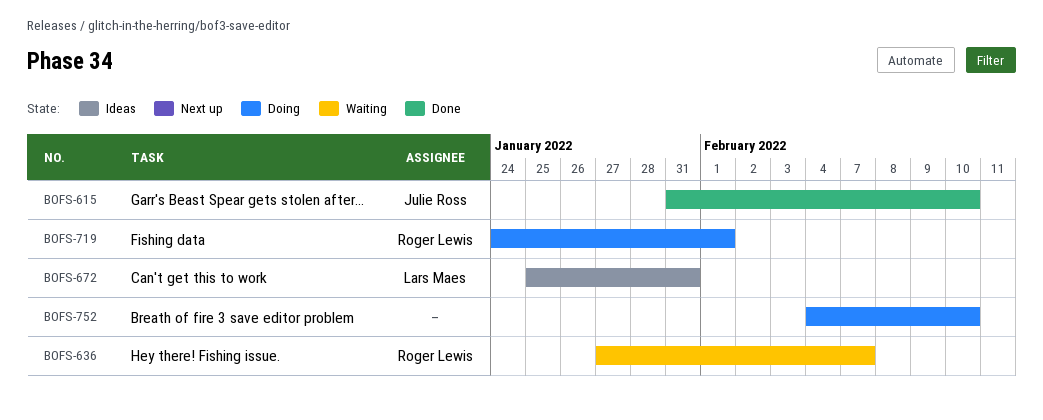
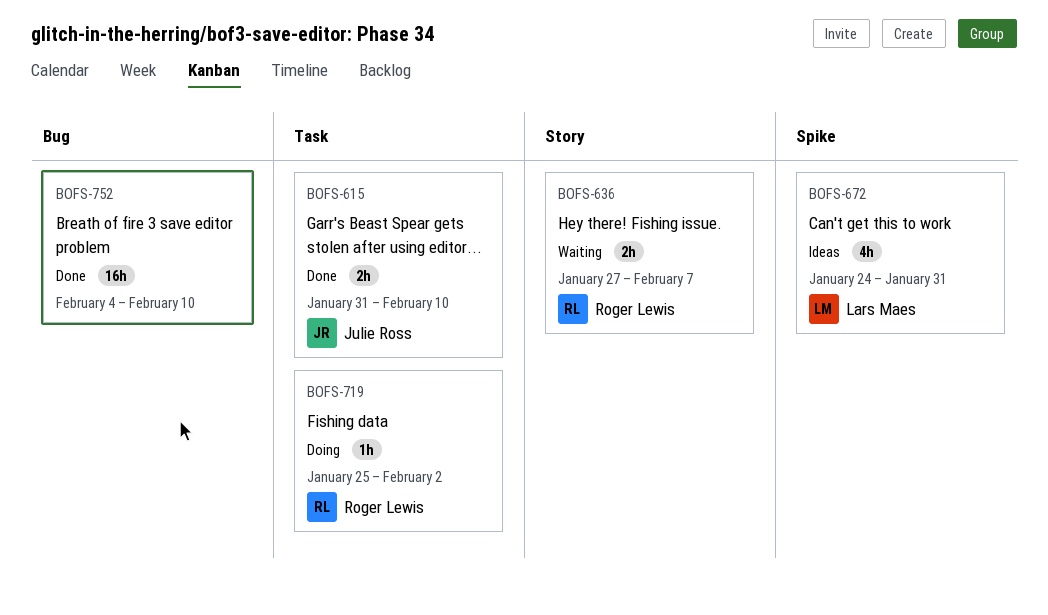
BOFS-672, start: Jan 25 -> Jan 24
BOFS-719, start: Jan 24 -> Jan 25
BOFS-719, due: Feb 1 -> Feb 2
BOFS-752, status: Doing -> Done

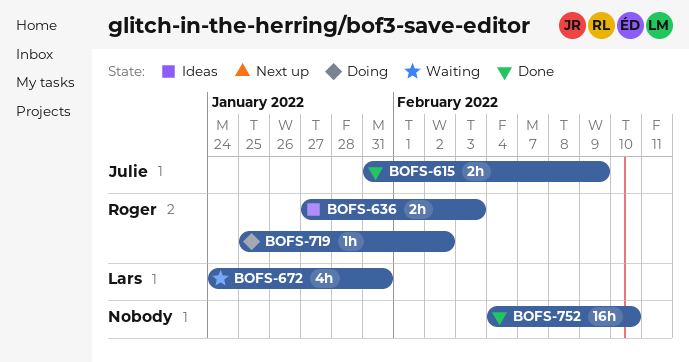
BOFS-615, due: Feb 10 -> Feb 9
BOFS-636, status: Waiting -> Ideas
BOFS-636, due: Feb 7 -> Feb 3
BOFS-672, status: Ideas -> Waiting

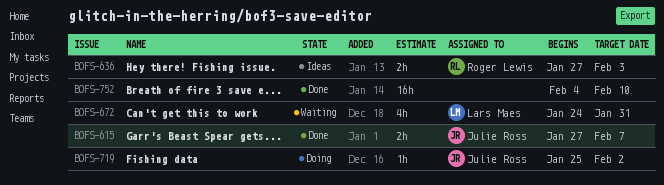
BOFS-615, start: Jan 31 -> Jan 27
BOFS-615, due: Feb 9 -> Feb 7
BOFS-719, owner: Roger Lewis -> Julie Ross

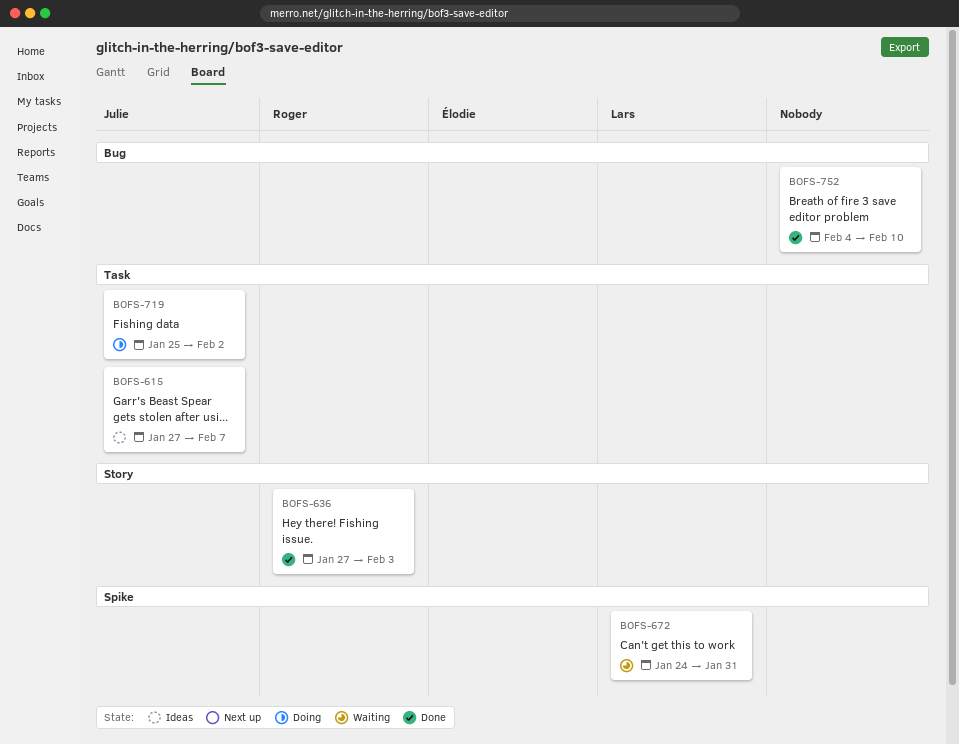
BOFS-615, status: Done -> Ideas
BOFS-636, status: Ideas -> Done

